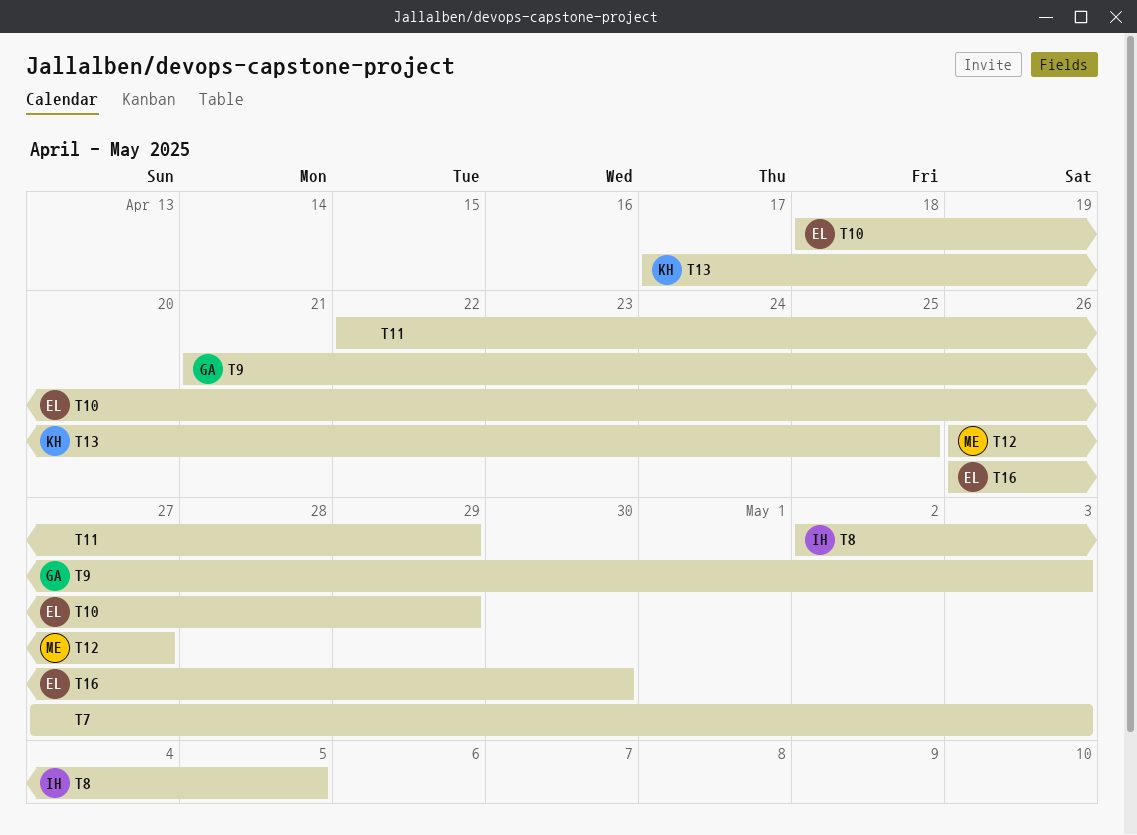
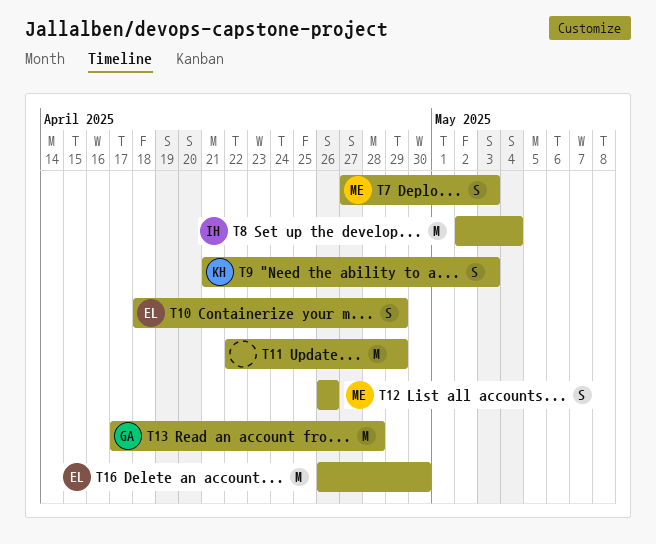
T7, owner: none -> ME
T8, due: May 5 -> May 4
T9, owner: GA -> KH
T12, due: Apr 27 -> Apr 26
T13, owner: KH -> GA
T13, due: Apr 25 -> Apr 28

